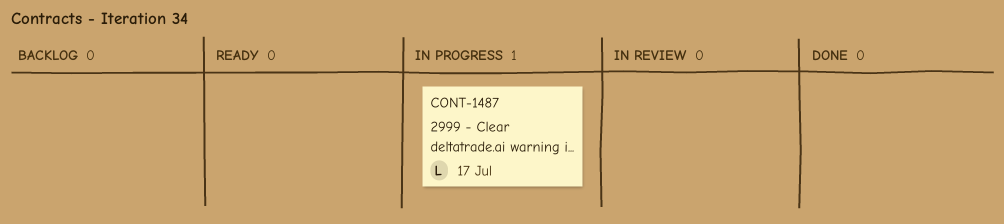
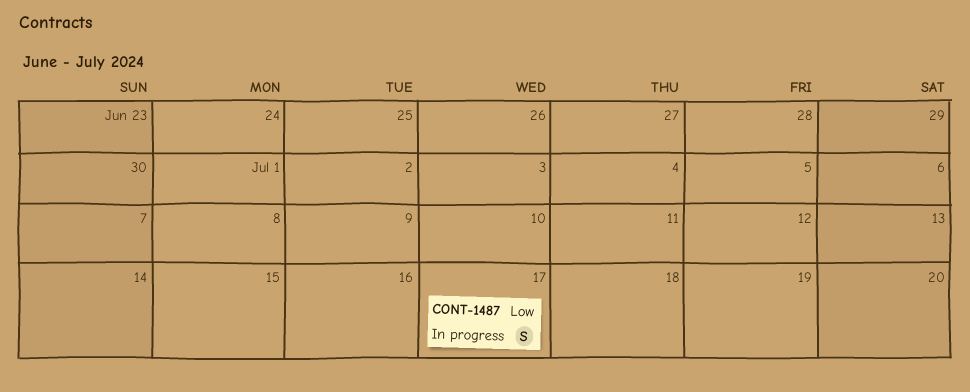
CONT-1487, estimate: L -> S

